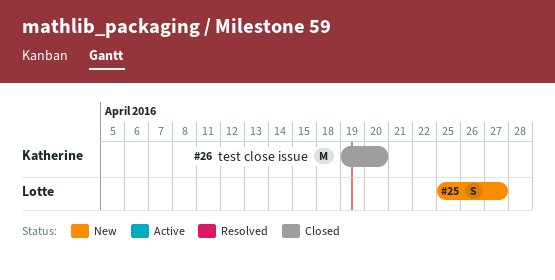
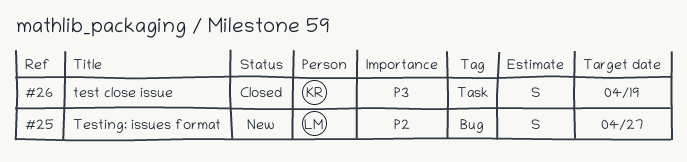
#26, estimate: M -> S
#26, due: Apr 20 -> Apr 19

